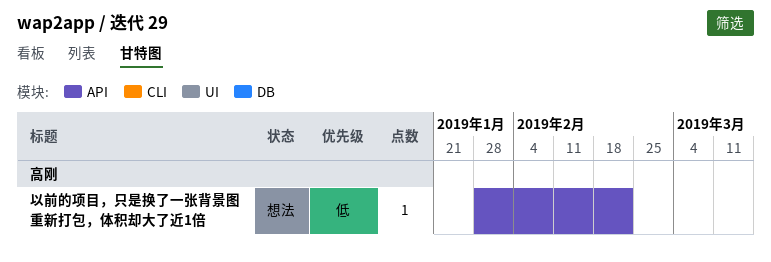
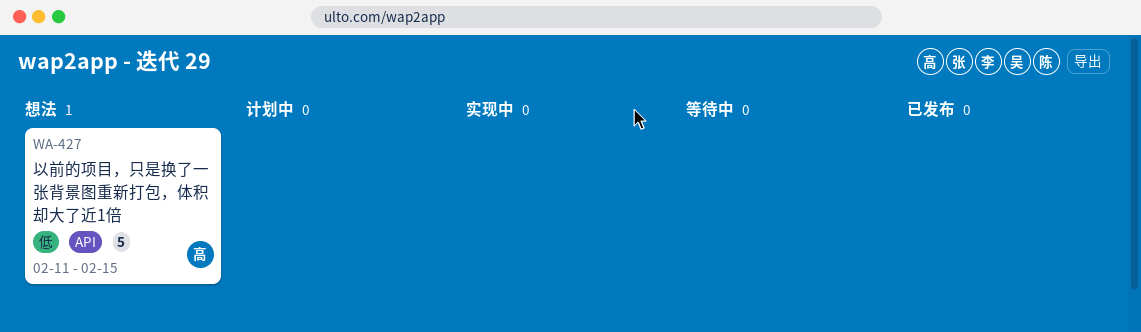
以前的项目，只是换了一张背景图重新打包，体积却大了近1倍, estimate: 1 -> 5
以前的项目，只是换了一张背景图重新打包，体积却大了近1倍, start: Jan 28 -> Feb 11
以前的项目，只是换了一张背景图重新打包，体积却大了近1倍, due: Feb 22 -> Feb 15

